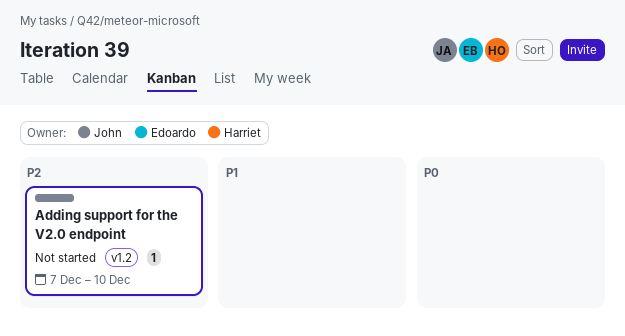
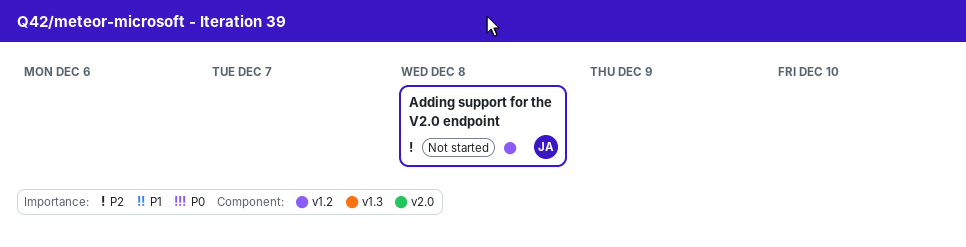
Adding support for the V2.0 endpoint, due: Dec 10 -> Dec 8

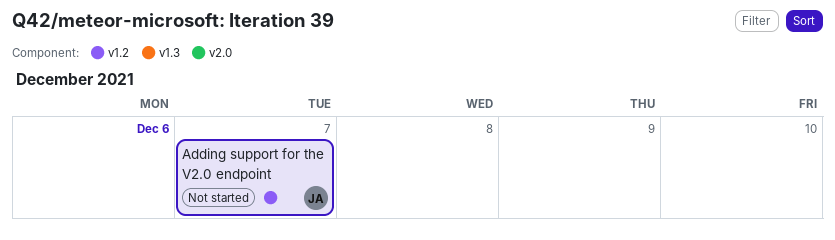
Adding support for the V2.0 endpoint, due: Dec 8 -> Dec 7

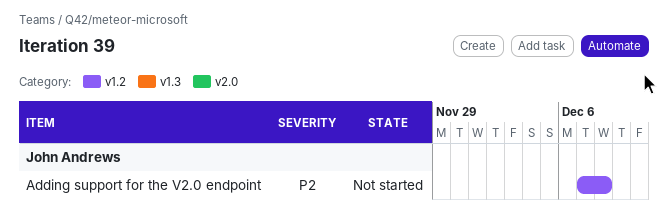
Adding support for the V2.0 endpoint, due: Dec 7 -> Dec 8

